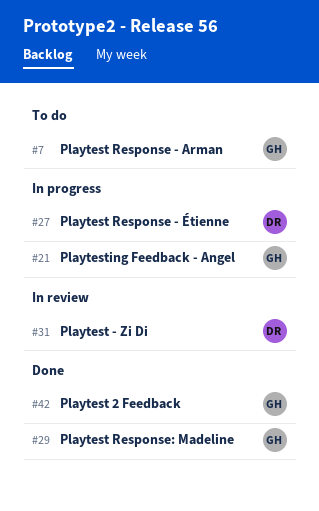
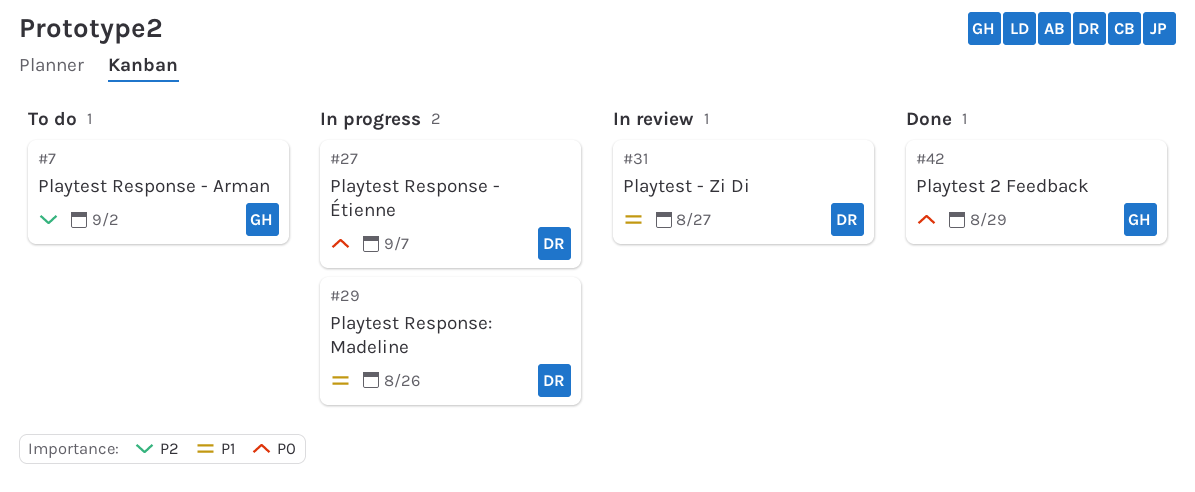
#21: present -> none
#29, status: Done -> In progress
#29, owner: GH -> DR

